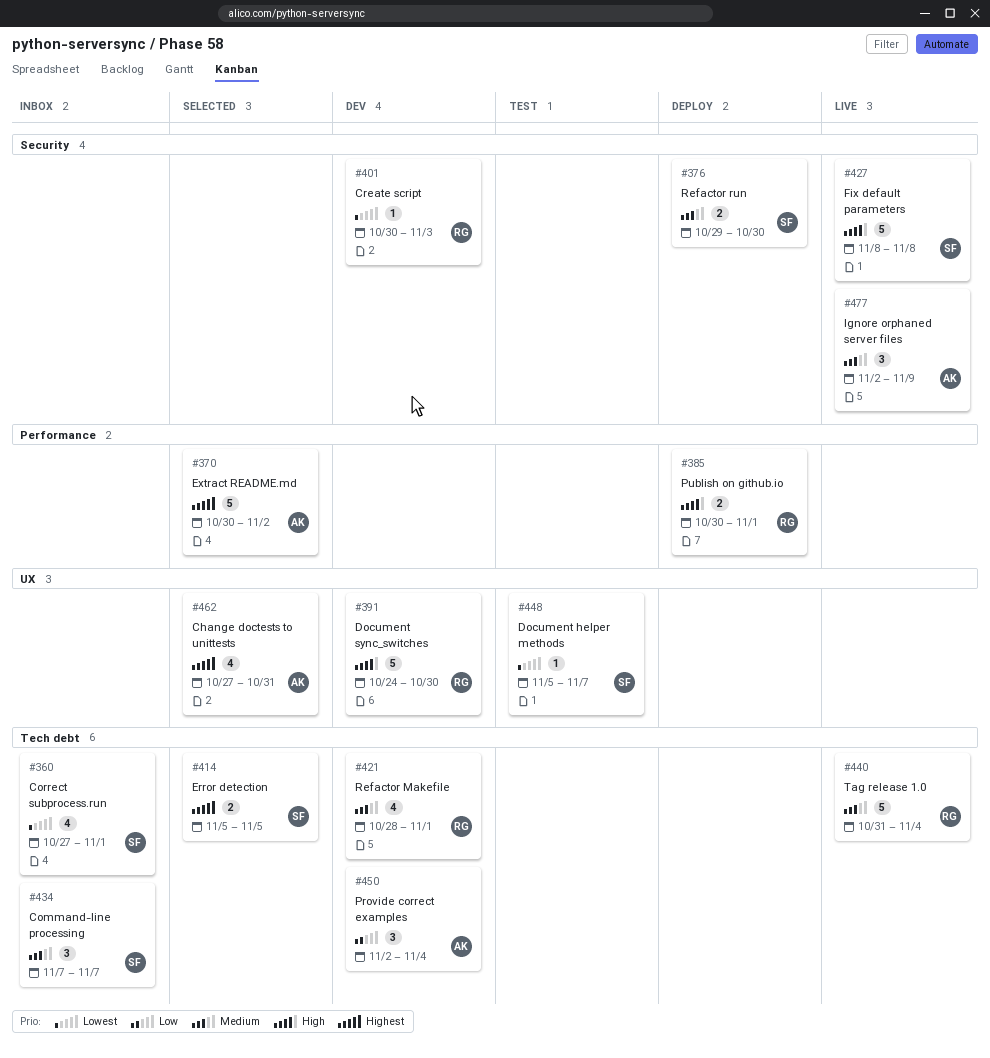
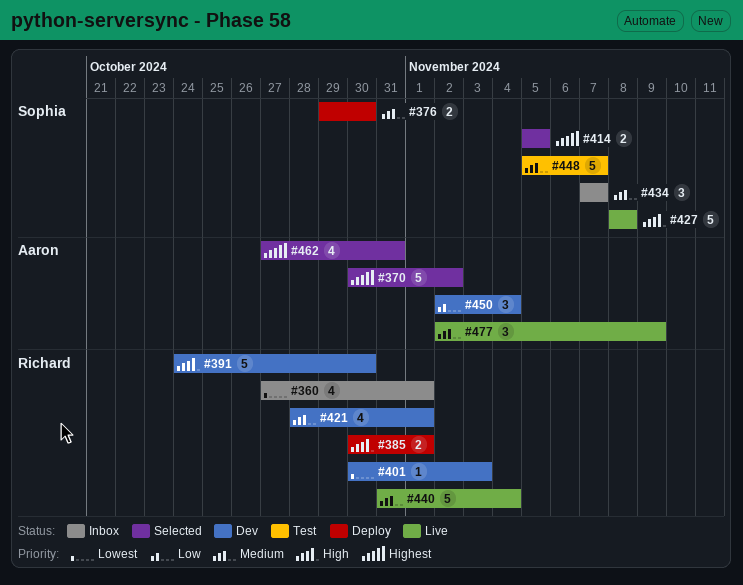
#360, owner: Sophia -> Richard
#448, priority: Lowest -> Medium
#448, estimate: 1 -> 5

